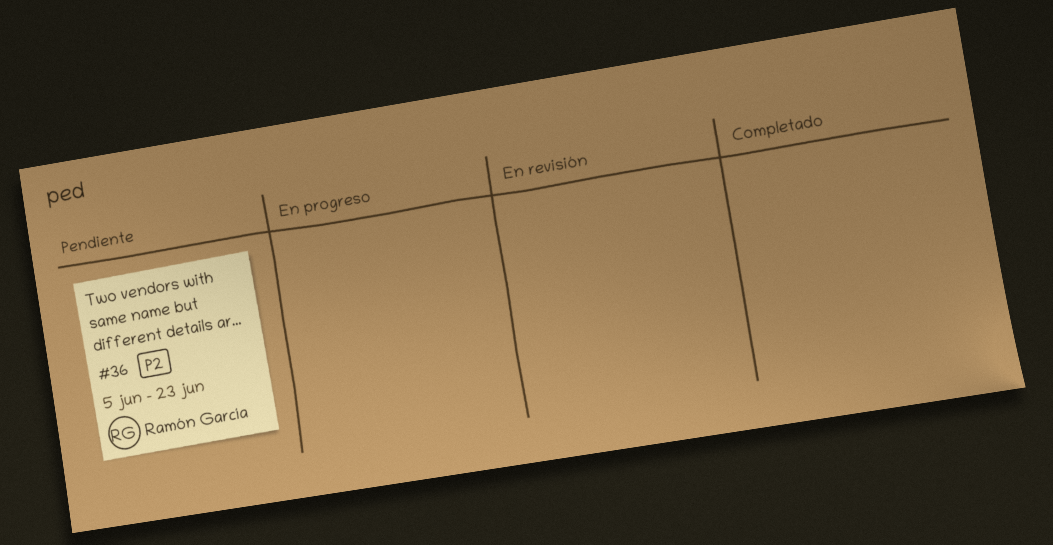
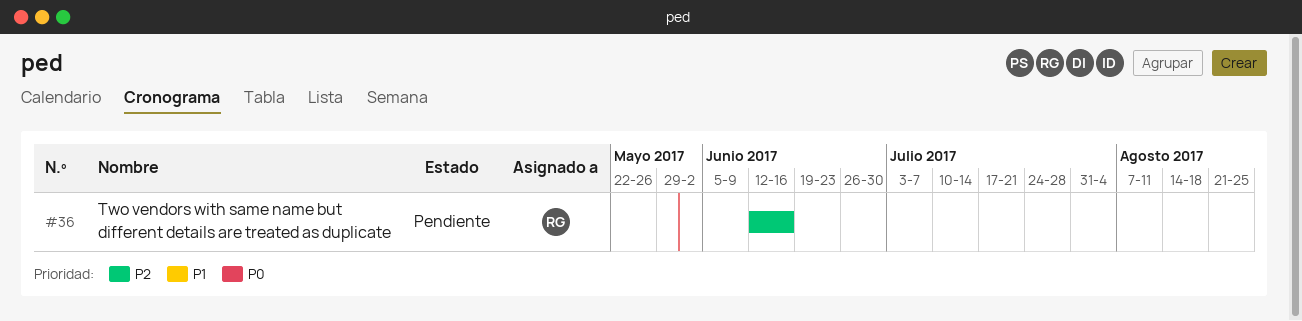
#36, start: Jun 5 -> Jun 12
#36, due: Jun 23 -> Jun 16

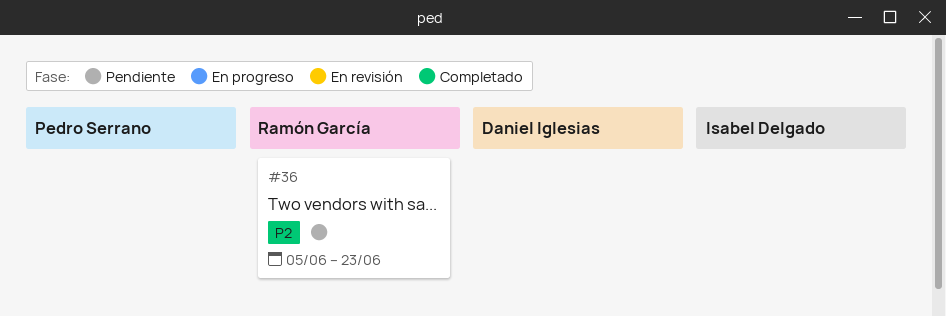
#36, start: Jun 12 -> Jun 5
#36, due: Jun 16 -> Jun 23

